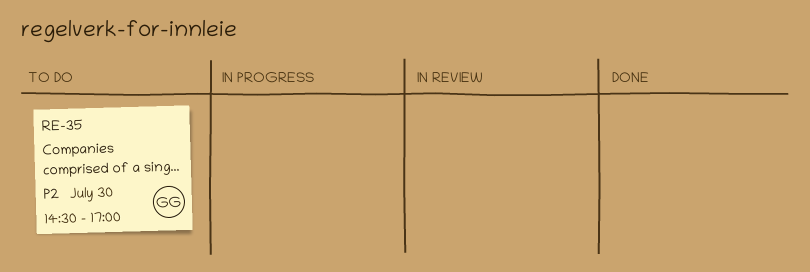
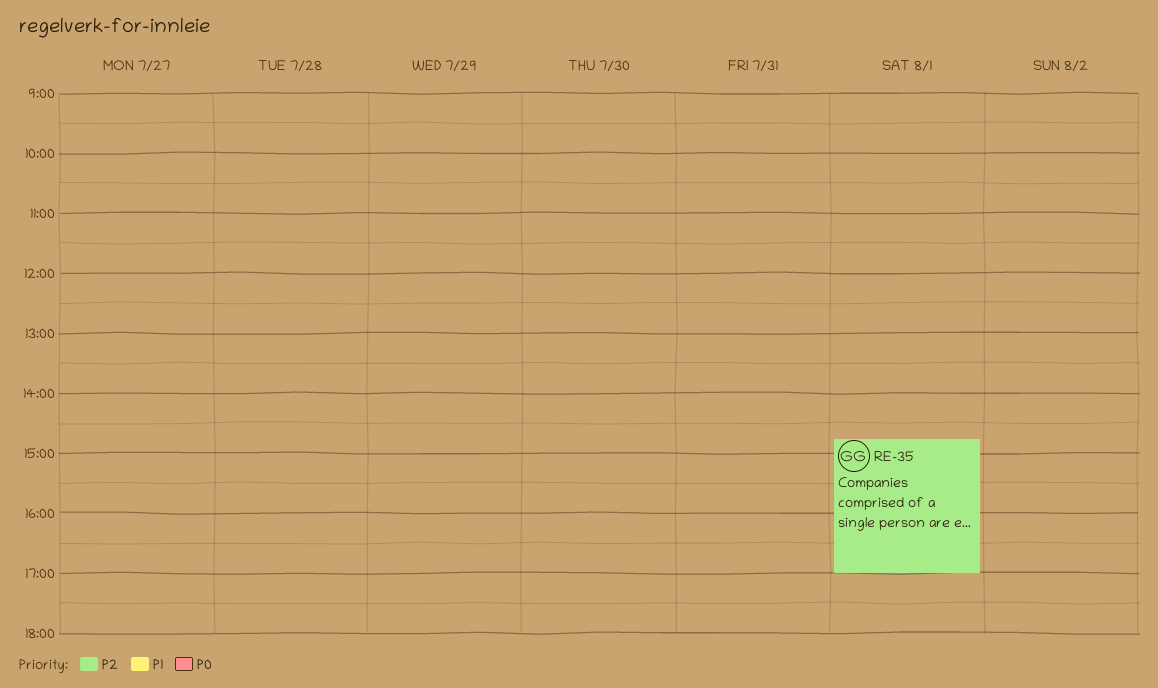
RE-35, day: Jul 30 -> Aug 1
RE-35, begins: 14:30 -> 14:45

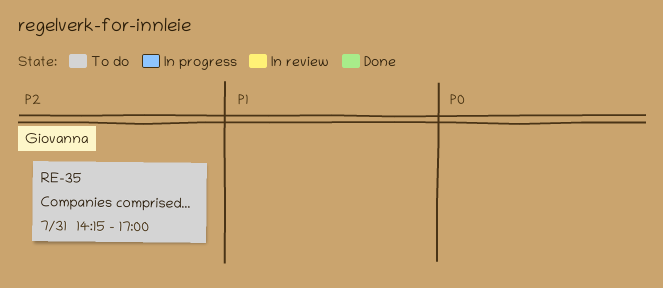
RE-35, day: Aug 1 -> Jul 31
RE-35, begins: 14:45 -> 14:15

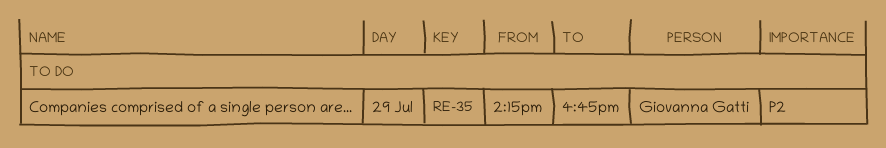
RE-35, day: Jul 31 -> Jul 29
RE-35, ends: 17:00 -> 16:45

